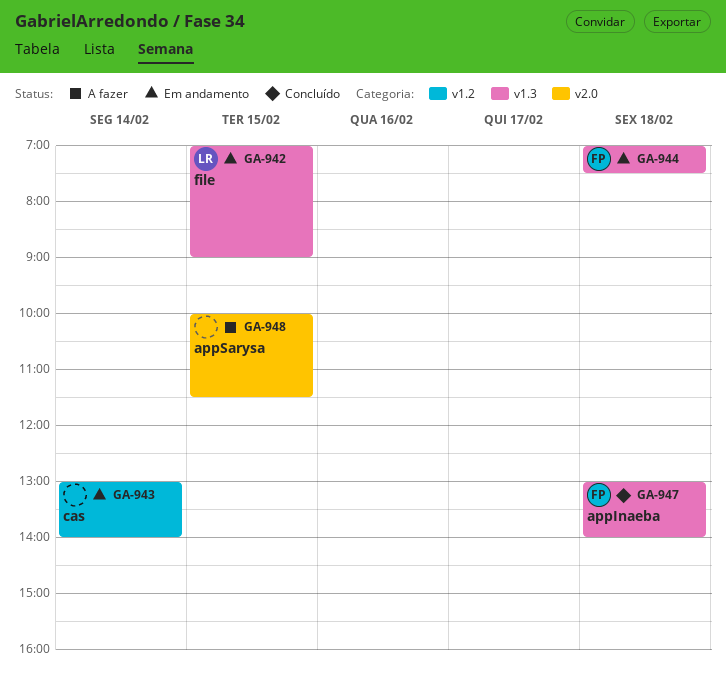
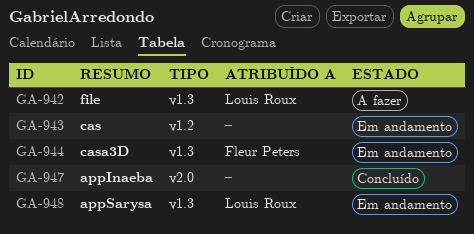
GA-942, status: Em andamento -> A fazer
GA-947, owner: Fleur Peters -> none
GA-947, label: v1.3 -> v2.0
GA-948, status: A fazer -> Em andamento
GA-948, owner: none -> Louis Roux
GA-948, label: v2.0 -> v1.3

